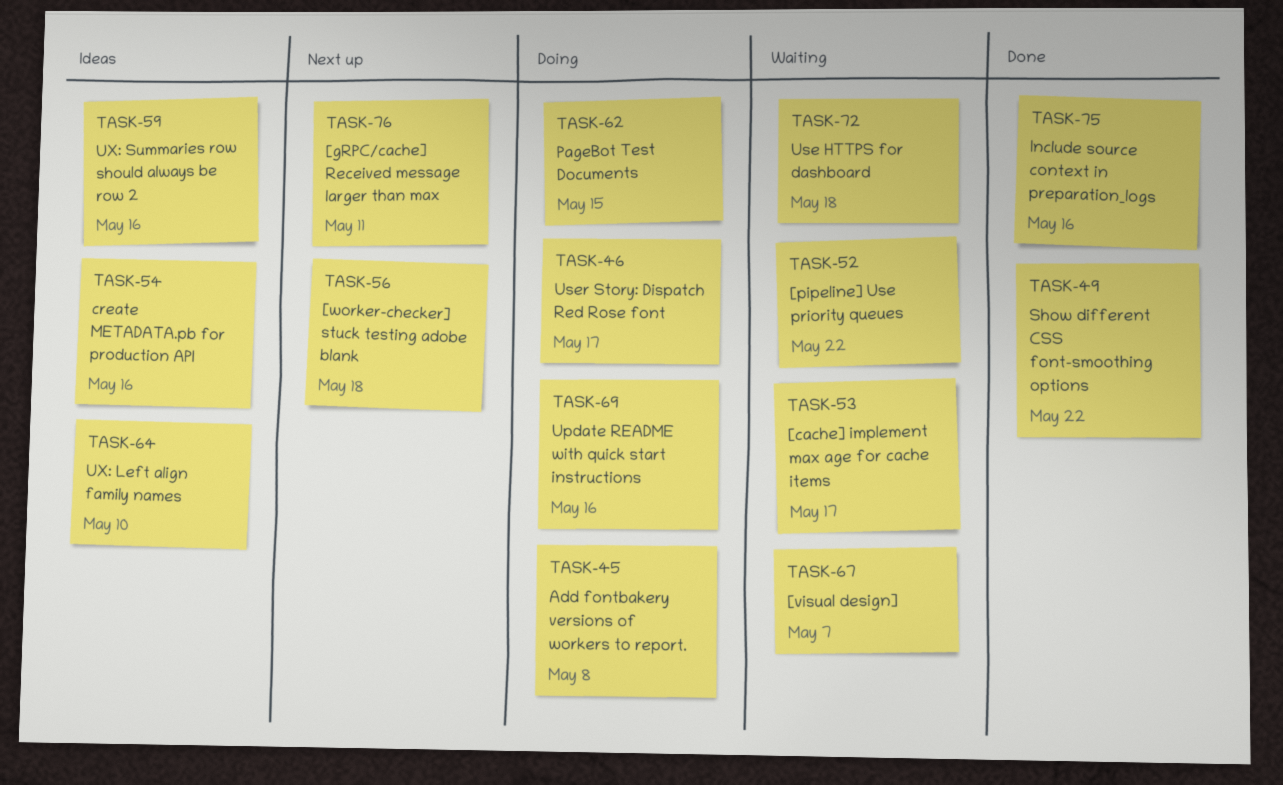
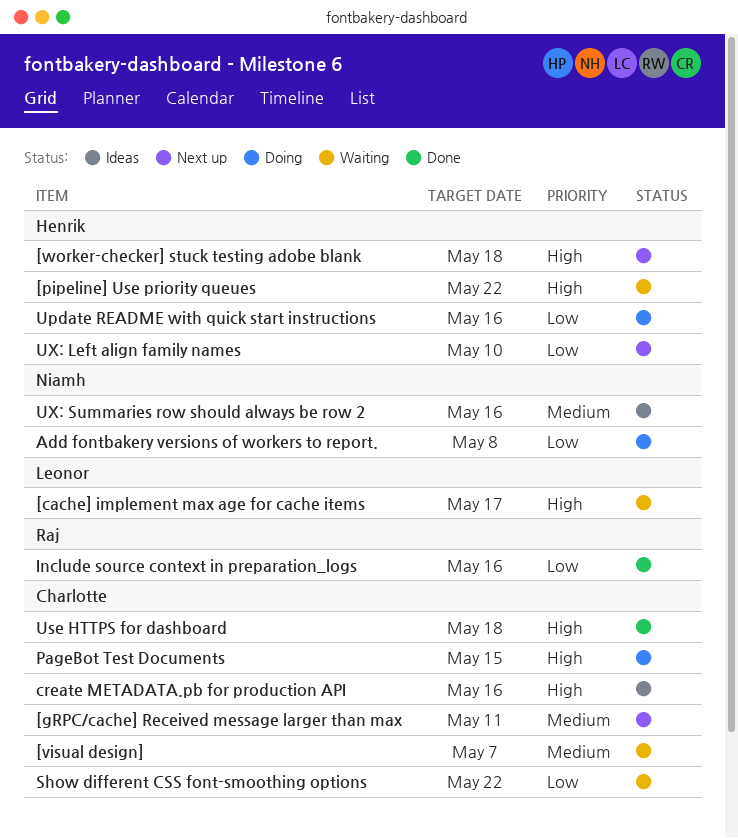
Show different CSS font-smoothing options, status: Done -> Waiting
Use HTTPS for dashboard, status: Waiting -> Done
User Story: Dispatch Red Rose font: present -> none
UX: Left align family names, status: Ideas -> Next up

